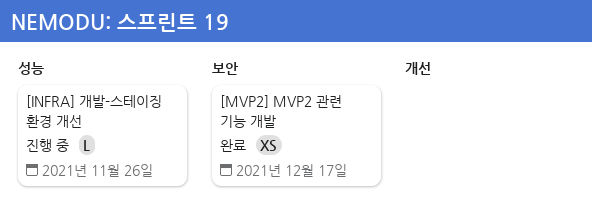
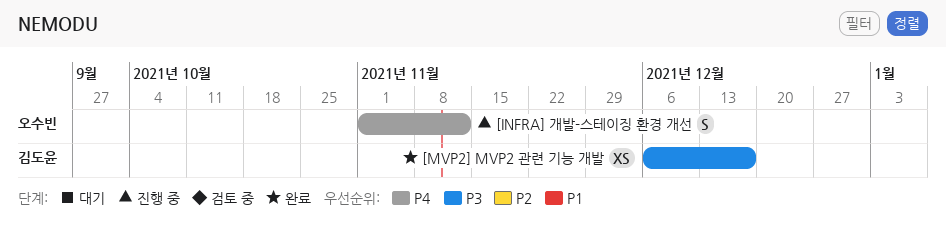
[INFRA] 개발-스테이징 환경 개선, estimate: L -> S
[INFRA] 개발-스테이징 환경 개선, due: Nov 26 -> Nov 12

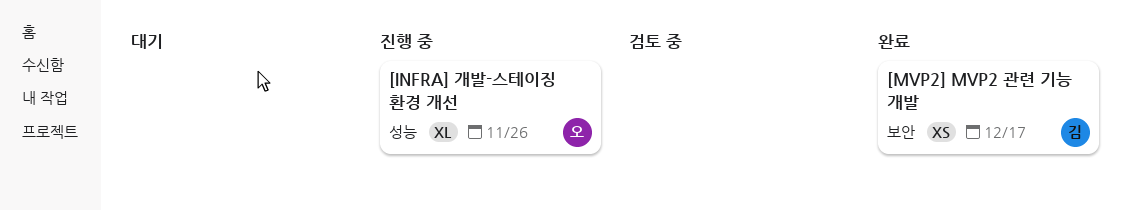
[INFRA] 개발-스테이징 환경 개선, estimate: S -> XL
[INFRA] 개발-스테이징 환경 개선, due: Nov 12 -> Nov 26

